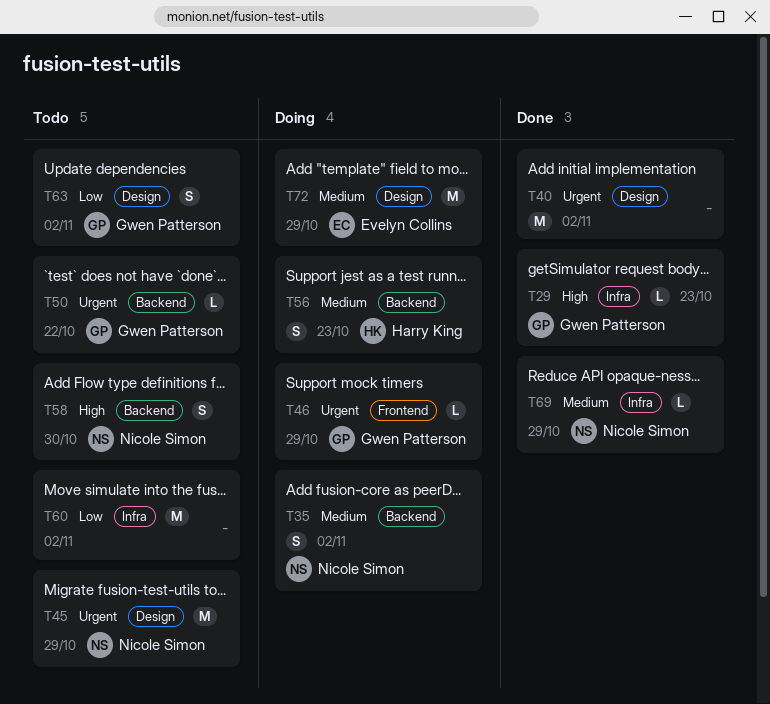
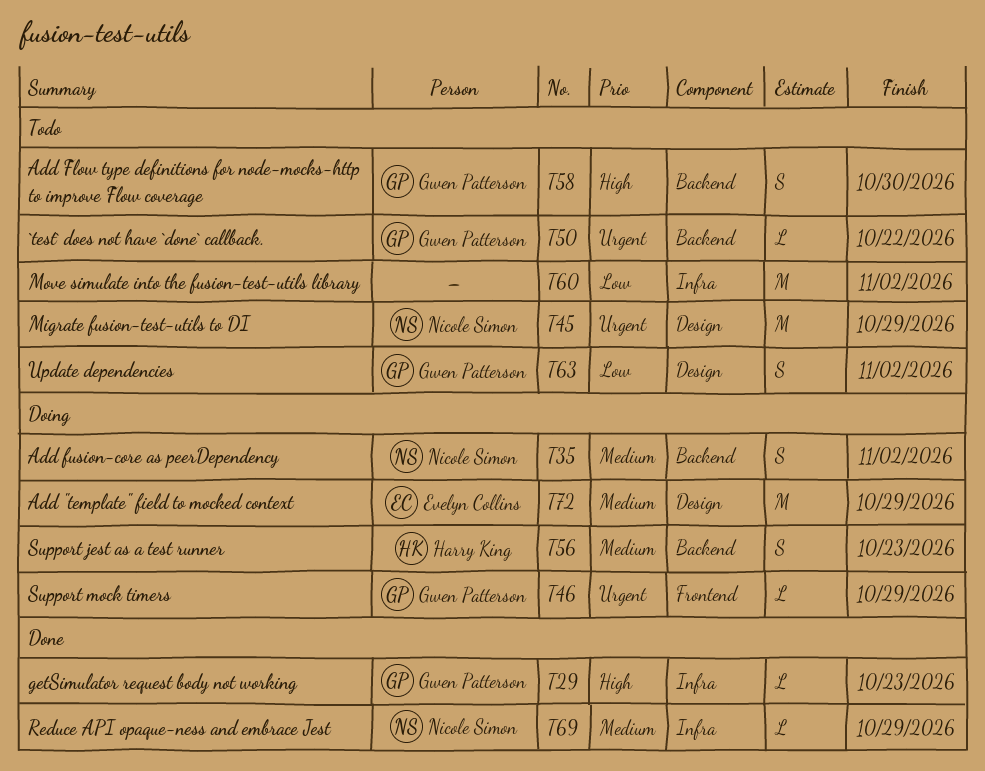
T40: present -> none
T58, owner: Nicole Simon -> Gwen Patterson

